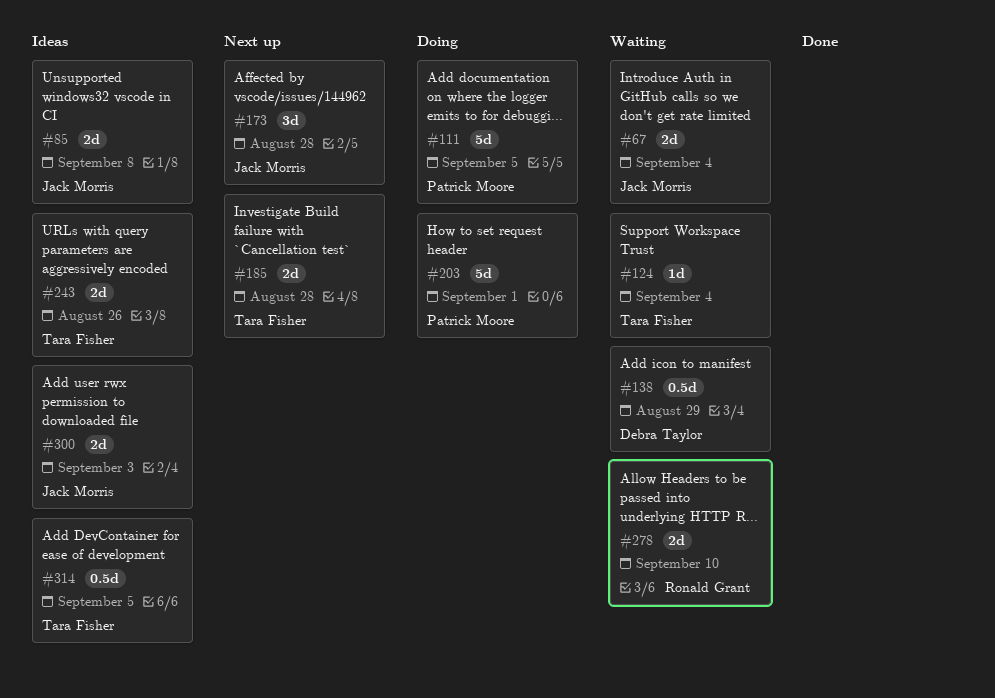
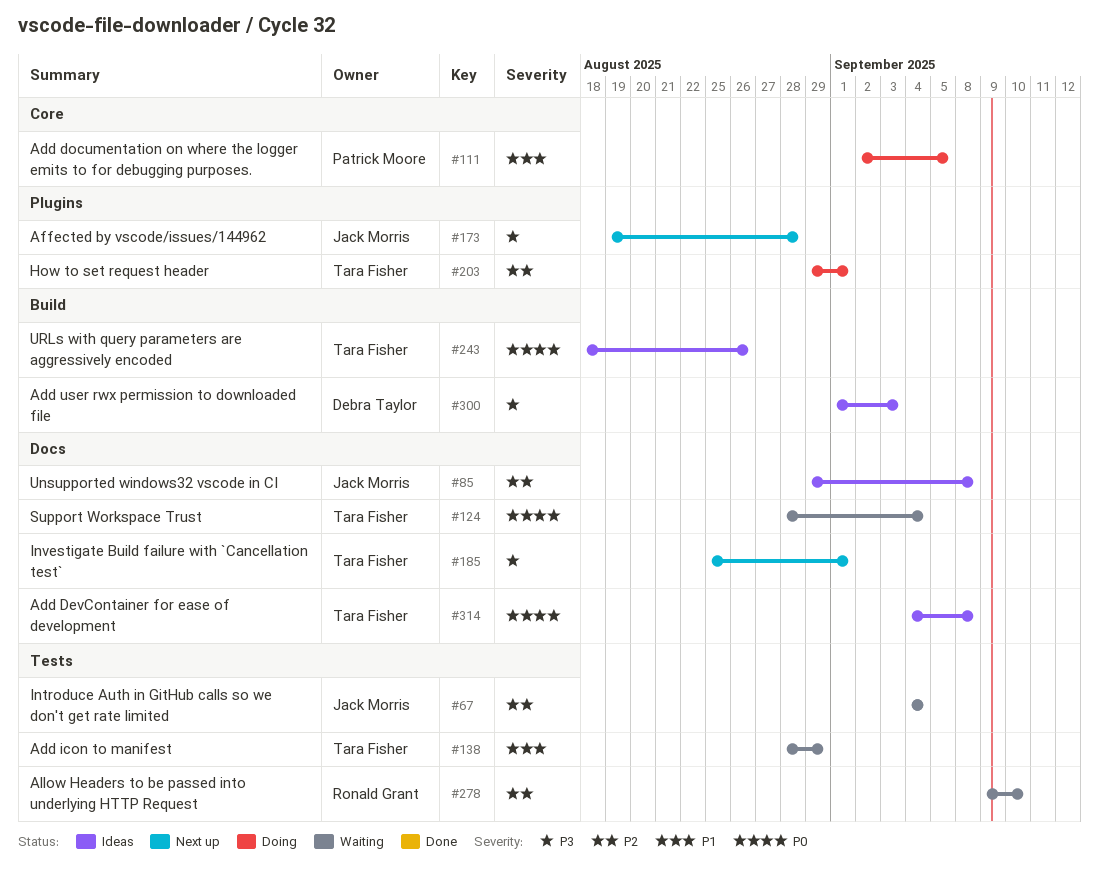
#138, owner: Debra Taylor -> Tara Fisher
#185, due: Aug 28 -> Sep 1
#203, owner: Patrick Moore -> Tara Fisher
#300, owner: Jack Morris -> Debra Taylor
#314, due: Sep 5 -> Sep 8

